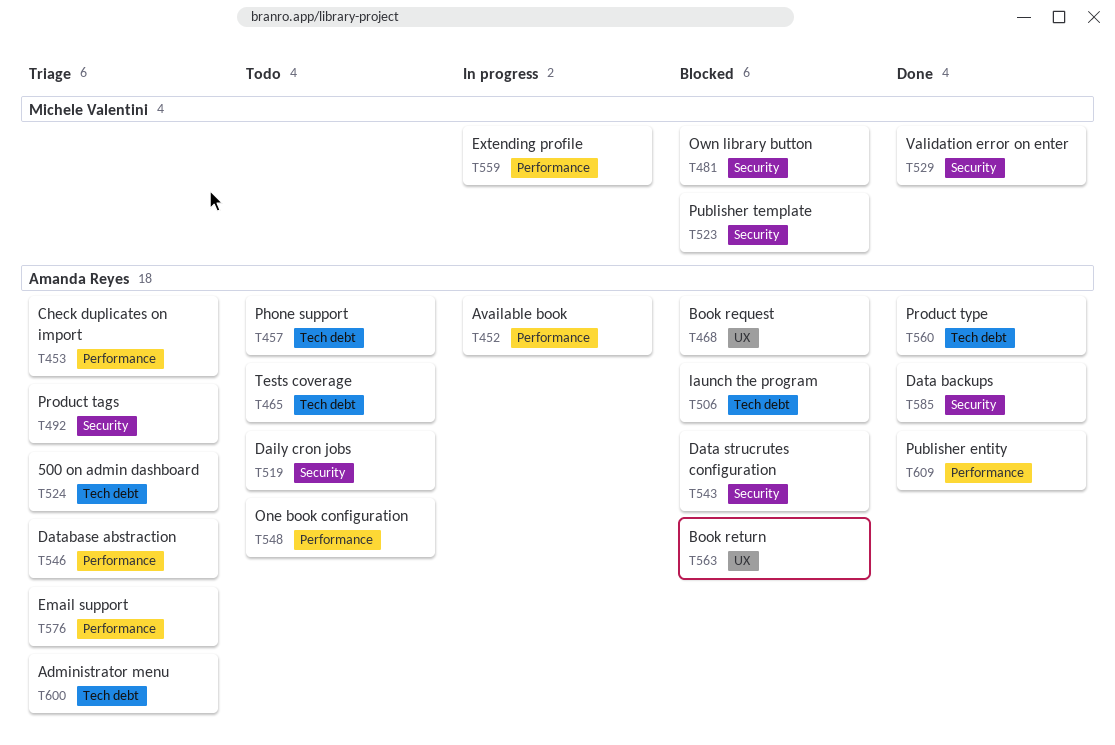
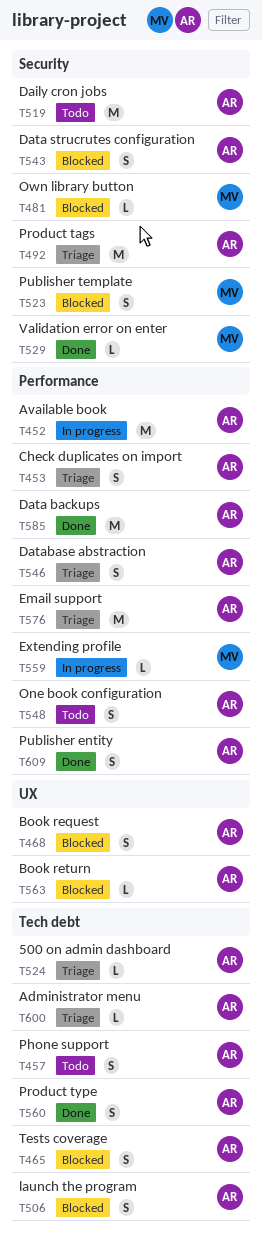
T465, status: Todo -> Blocked
T585, label: Security -> Performance

